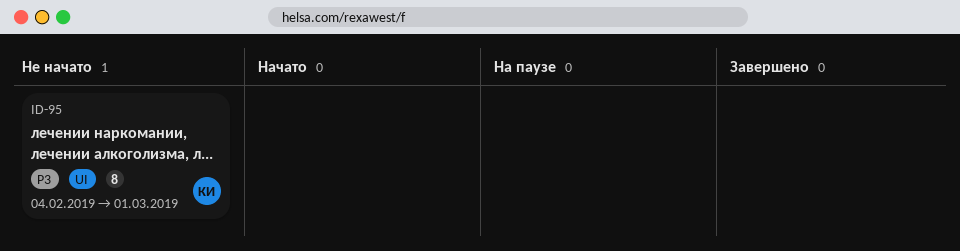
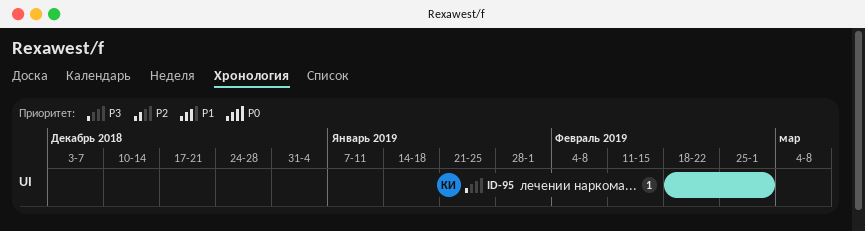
ID-95, estimate: 8 -> 1
ID-95, start: Feb 4 -> Feb 18

